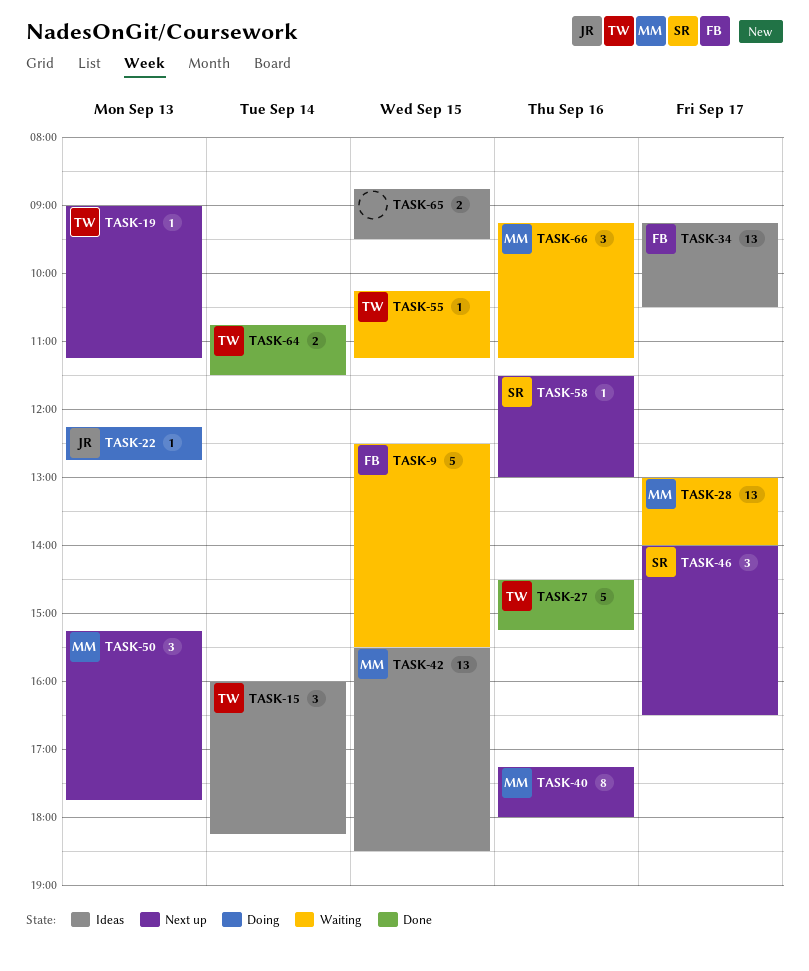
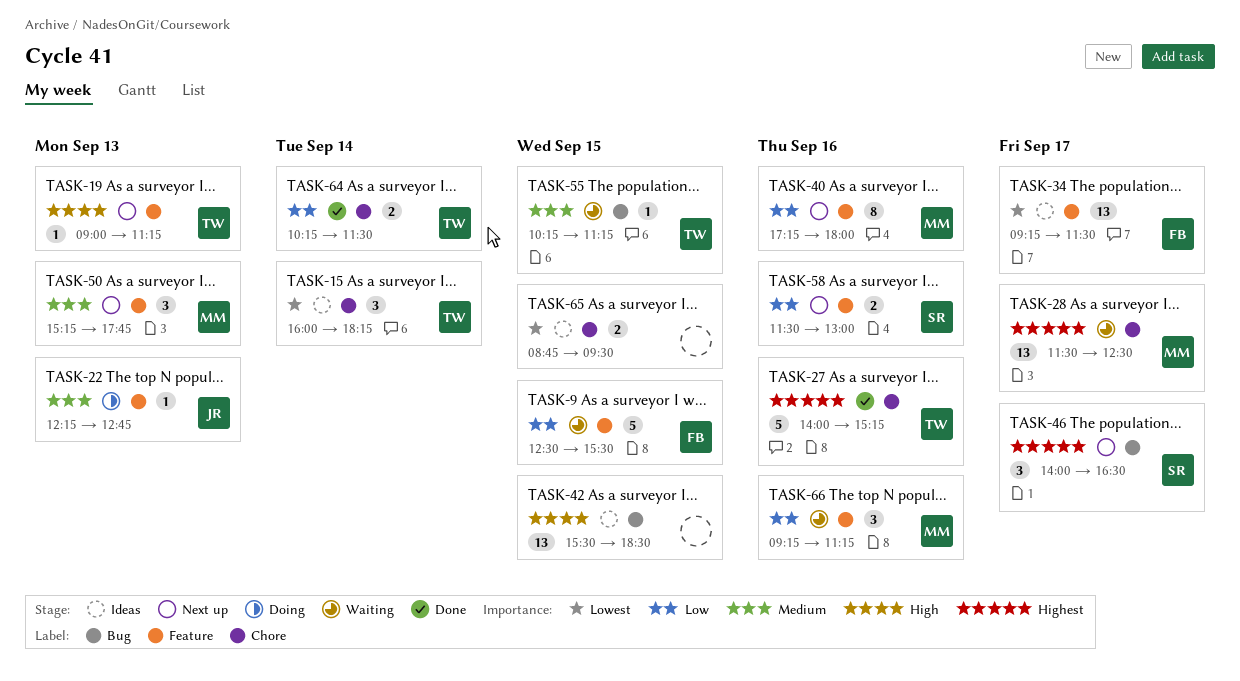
TASK-27, begins: 14:30 -> 14:00
TASK-28, begins: 13:00 -> 11:30
TASK-28, ends: 14:00 -> 12:30
TASK-34, ends: 10:30 -> 11:30
TASK-42, owner: MM -> none
TASK-58, estimate: 1 -> 2
TASK-64, begins: 10:45 -> 10:15

